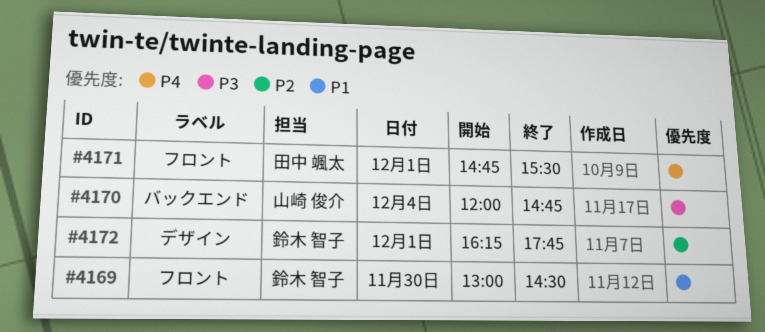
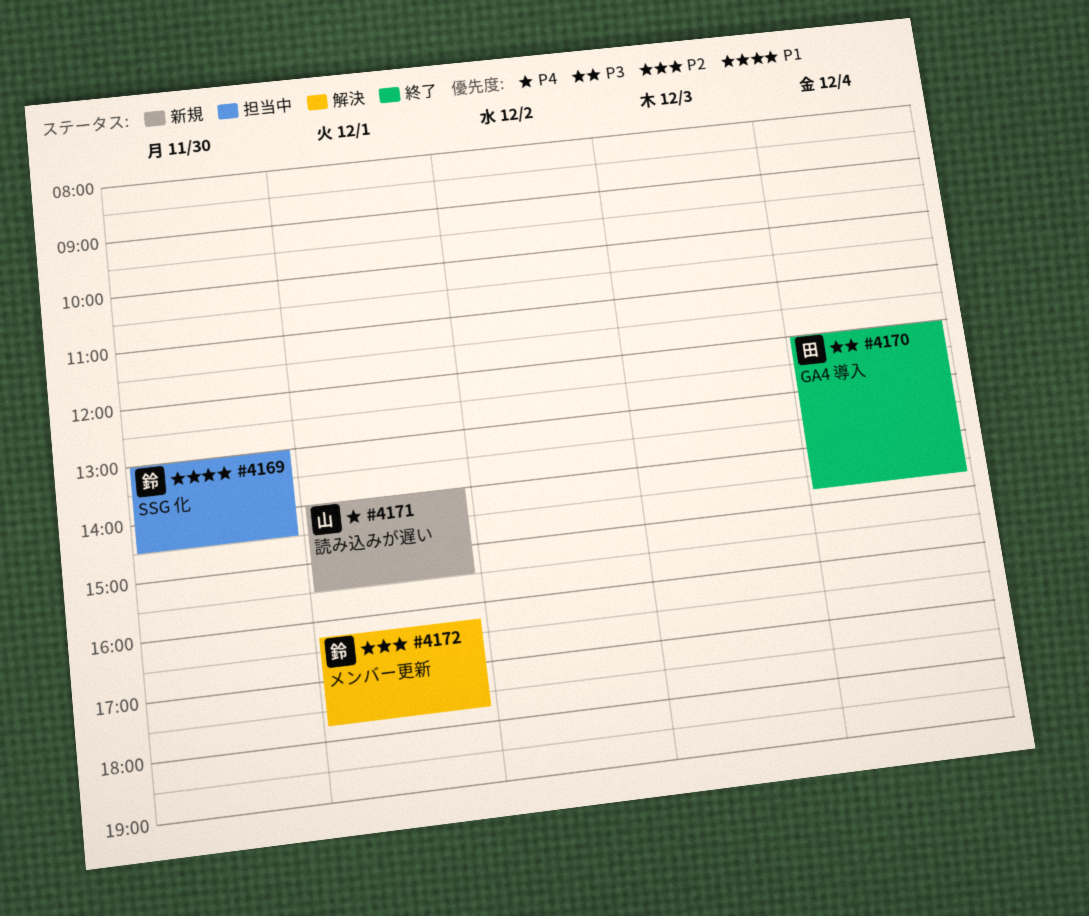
#4170, owner: 山崎 俊介 -> 田中 颯太
#4171, owner: 田中 颯太 -> 山崎 俊介
#4171, begins: 14:45 -> 14:00

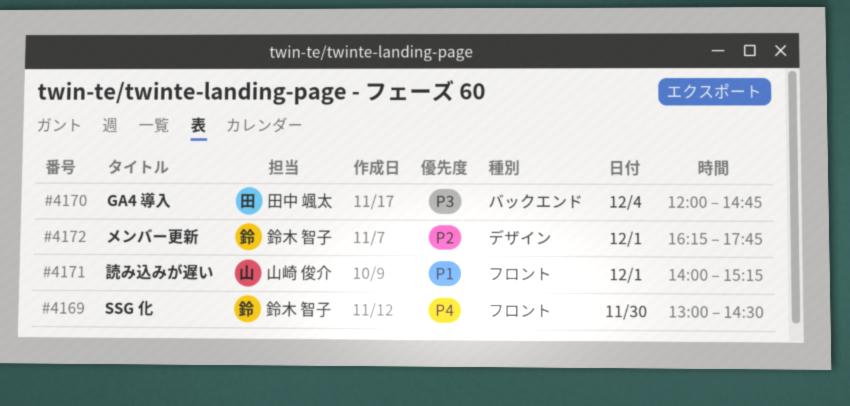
#4169, priority: P1 -> P4
#4171, priority: P4 -> P1
#4171, ends: 15:30 -> 15:15

